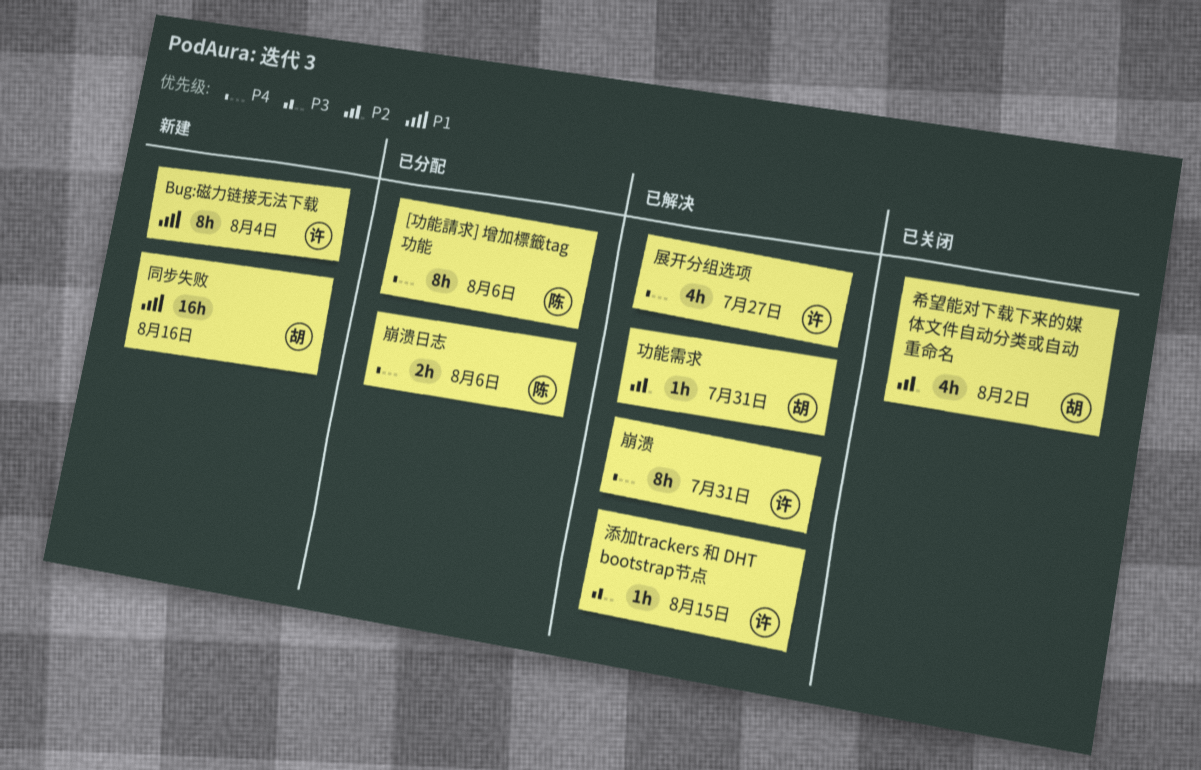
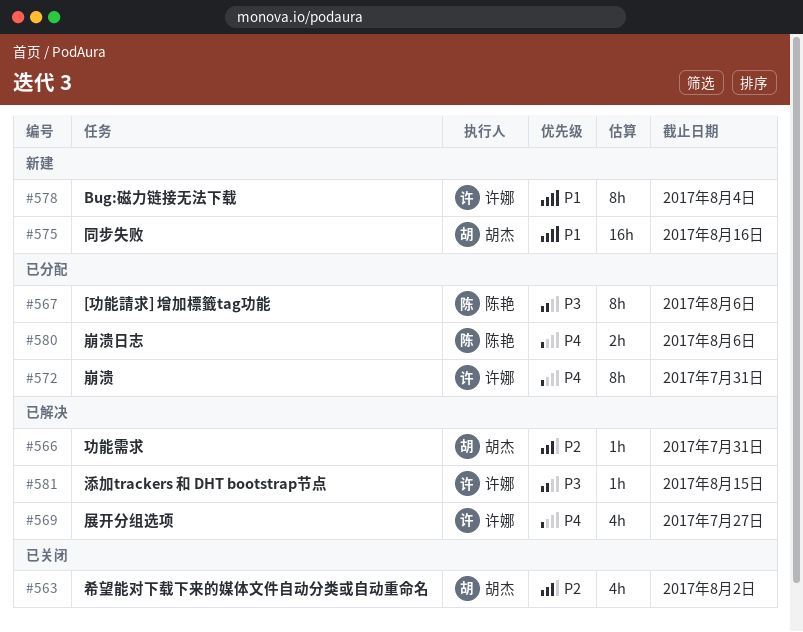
[功能請求] 增加標籤tag功能, priority: P4 -> P3
崩溃, status: 已解决 -> 已分配

